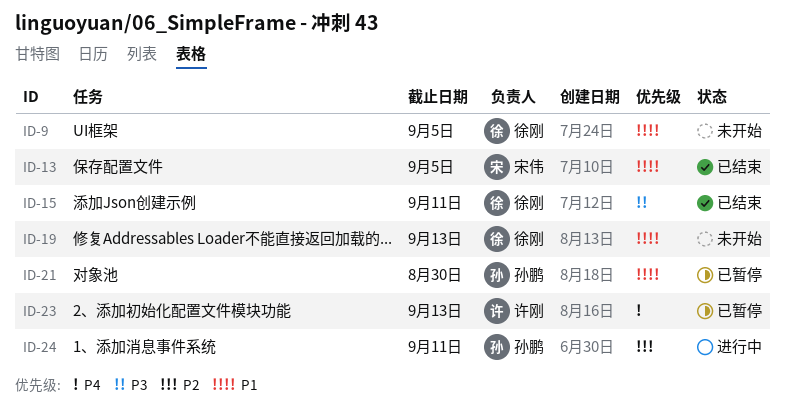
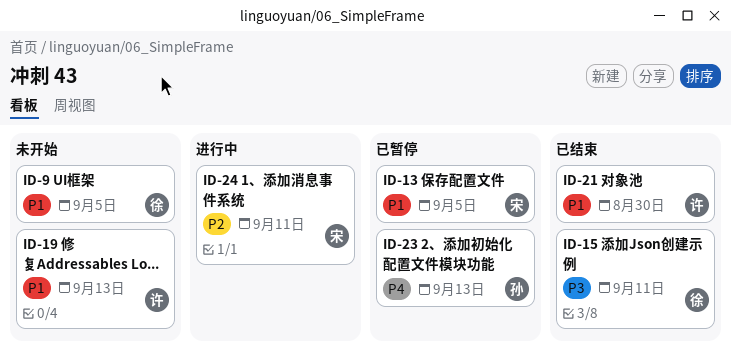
ID-13, status: 已结束 -> 已暂停
ID-19, owner: 徐刚 -> 许刚
ID-21, status: 已暂停 -> 已结束
ID-21, owner: 孙鹏 -> 许刚
ID-23, owner: 许刚 -> 孙鹏
ID-24, owner: 孙鹏 -> 宋伟

